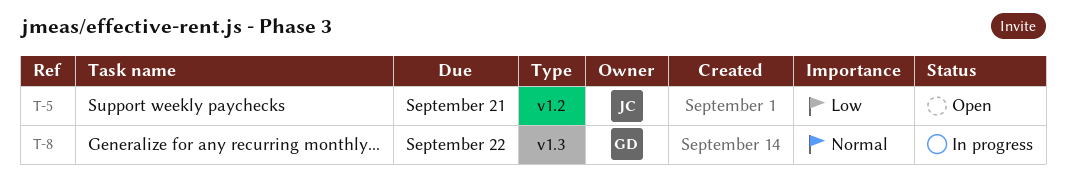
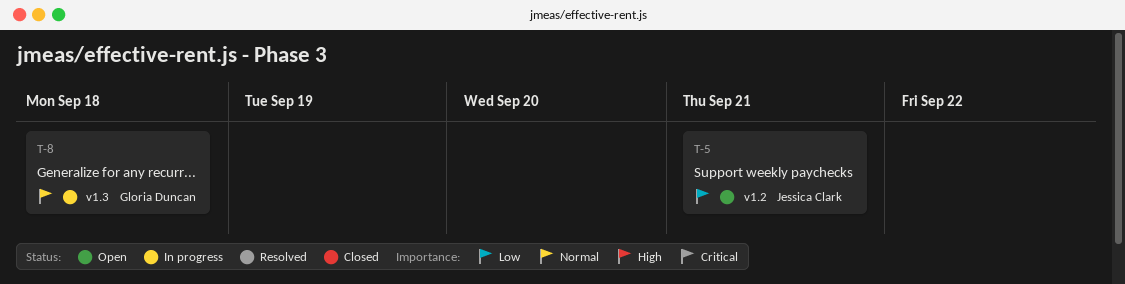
T-8, due: Sep 22 -> Sep 18

